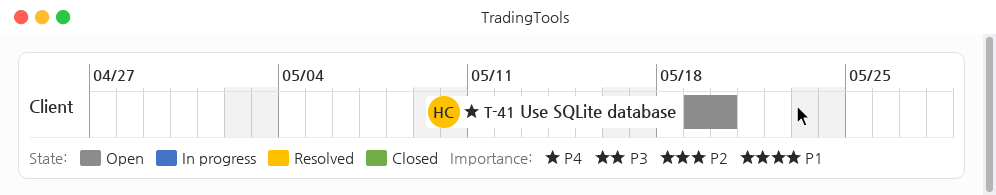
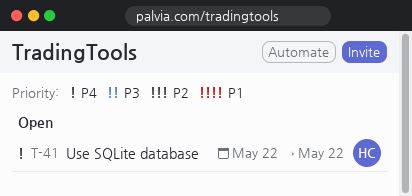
T-41, start: May 19 -> May 22
T-41, due: May 20 -> May 22

